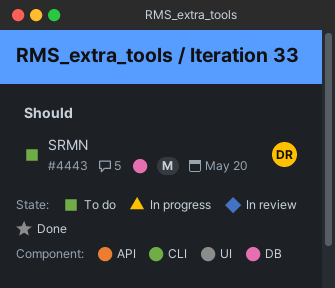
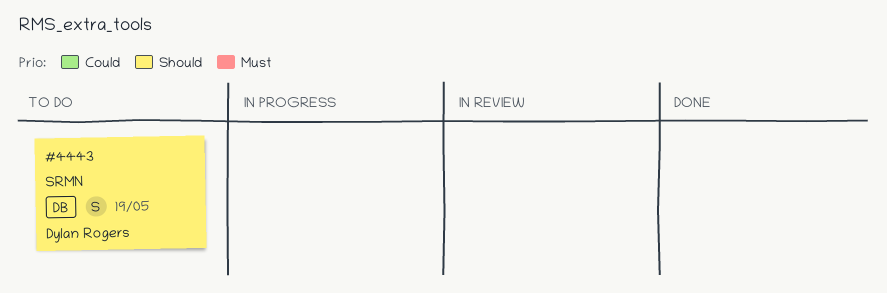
#4443, estimate: M -> S
#4443, due: May 20 -> May 19

